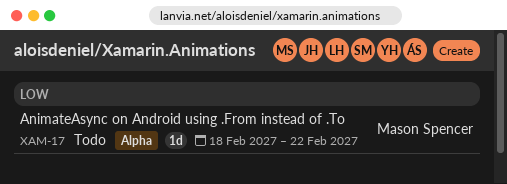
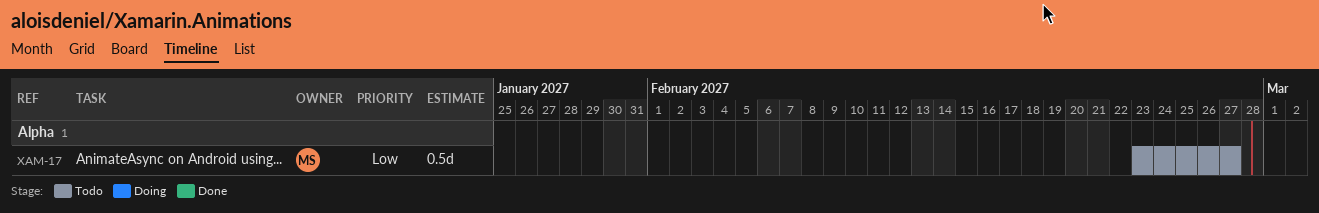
XAM-17, estimate: 1d -> 0.5d
XAM-17, start: Feb 18 -> Feb 23
XAM-17, due: Feb 22 -> Feb 27

